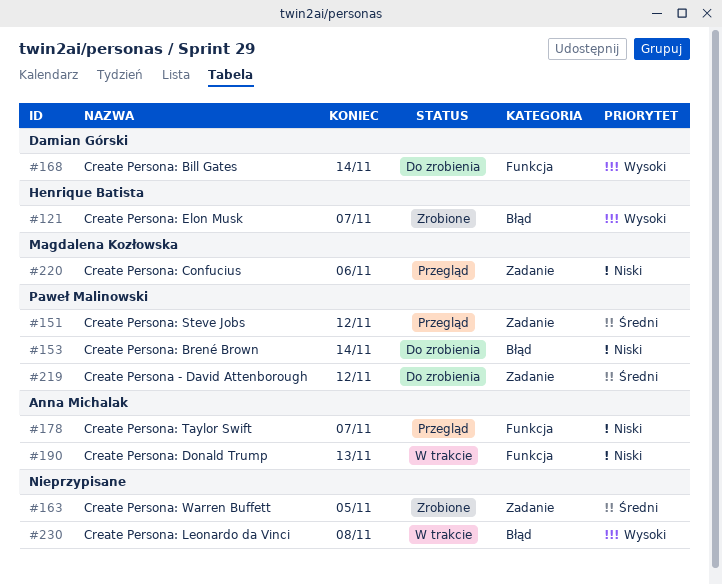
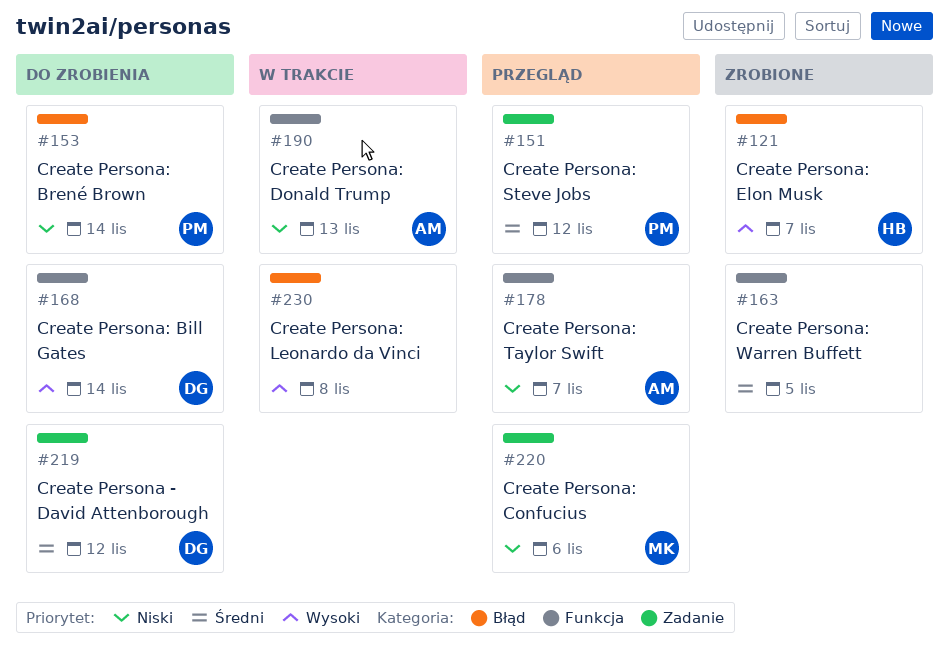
#163, label: Zadanie -> Funkcja
#219, owner: Paweł Malinowski -> Damian Górski

